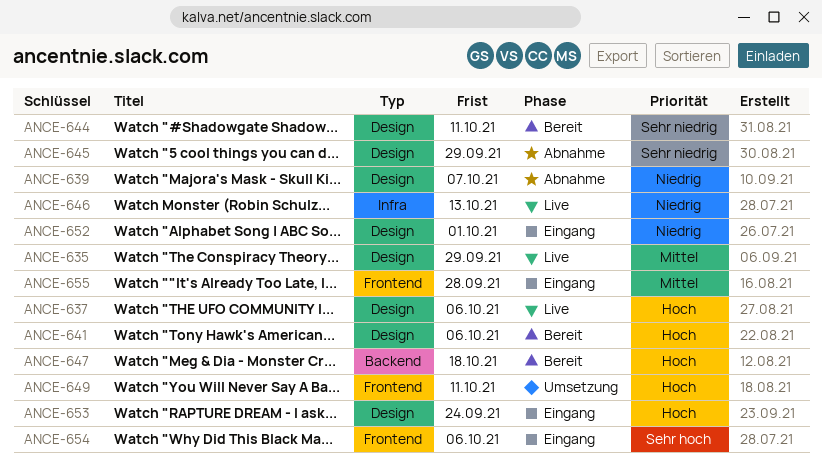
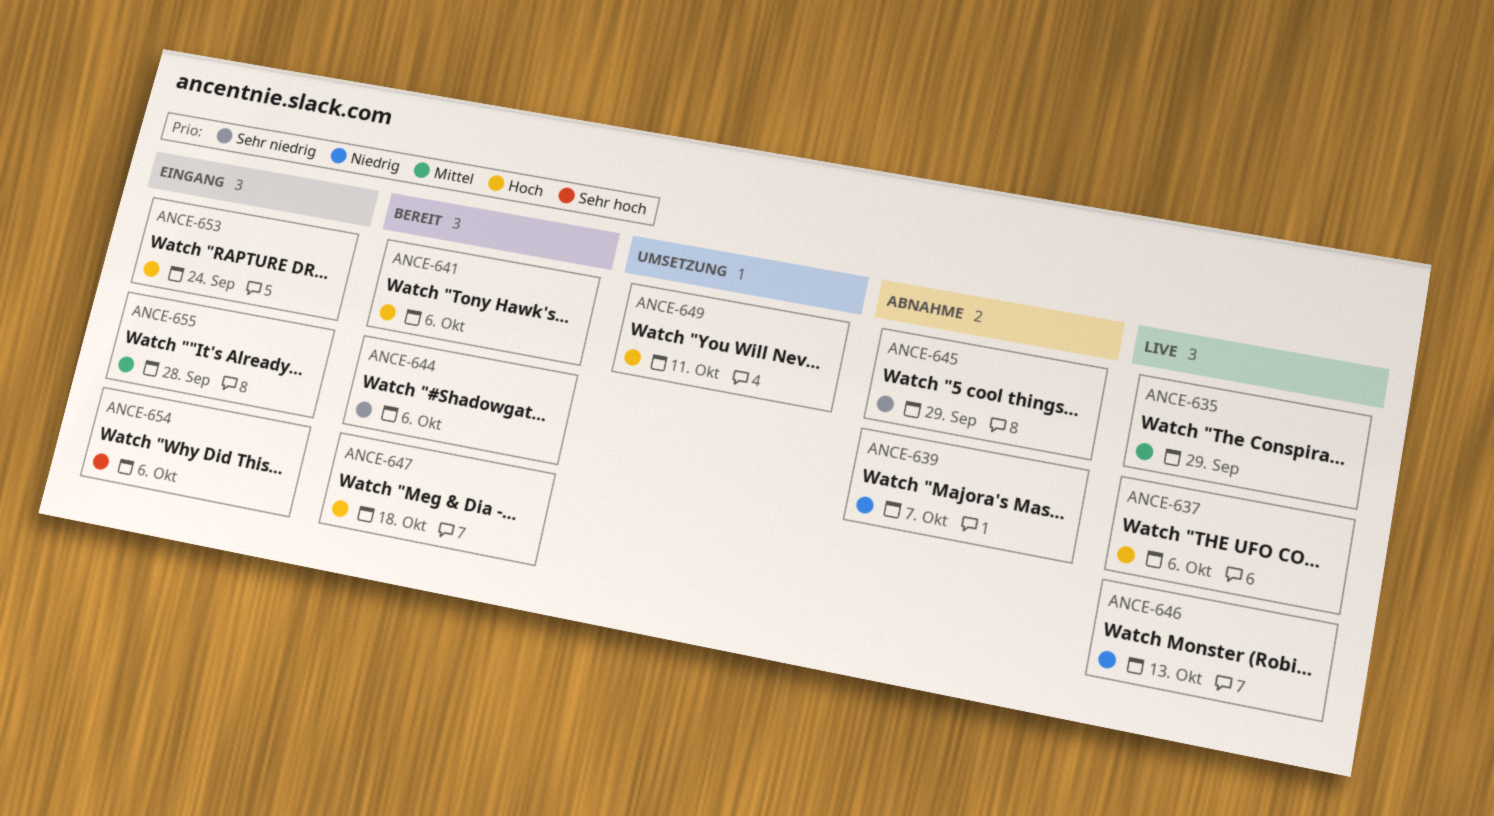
ANCE-644, due: Oct 11 -> Oct 6
ANCE-652: present -> none

